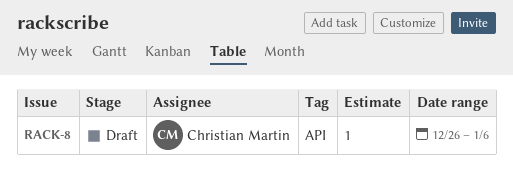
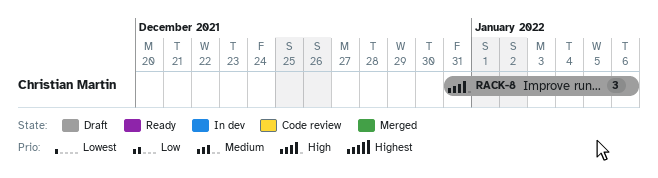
RACK-8, estimate: 1 -> 3
RACK-8, start: Dec 26 -> Dec 31

